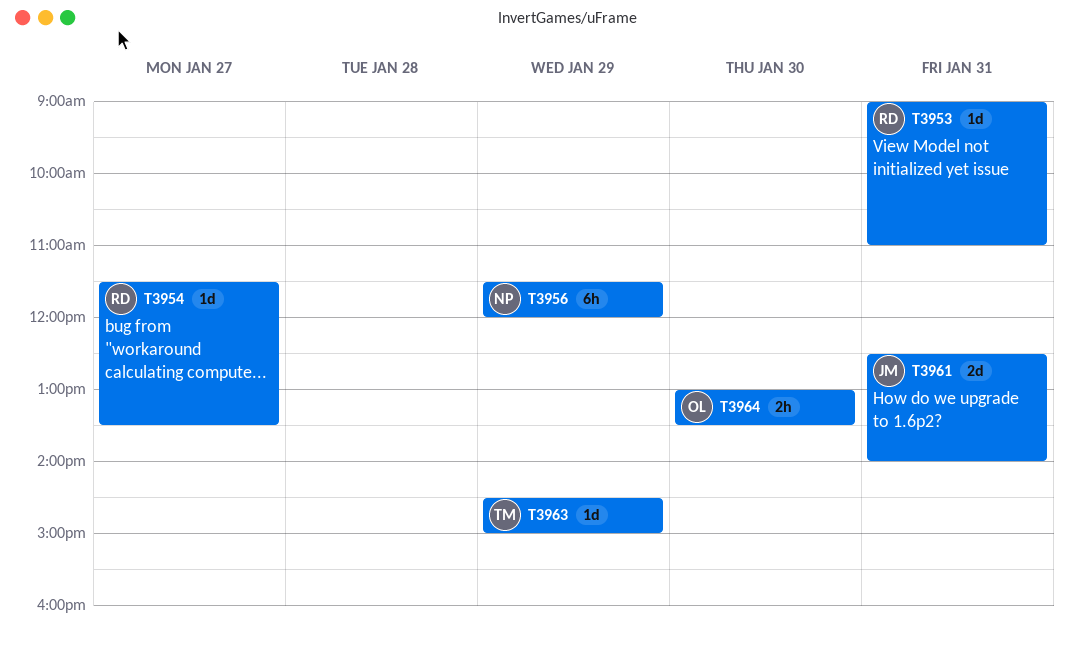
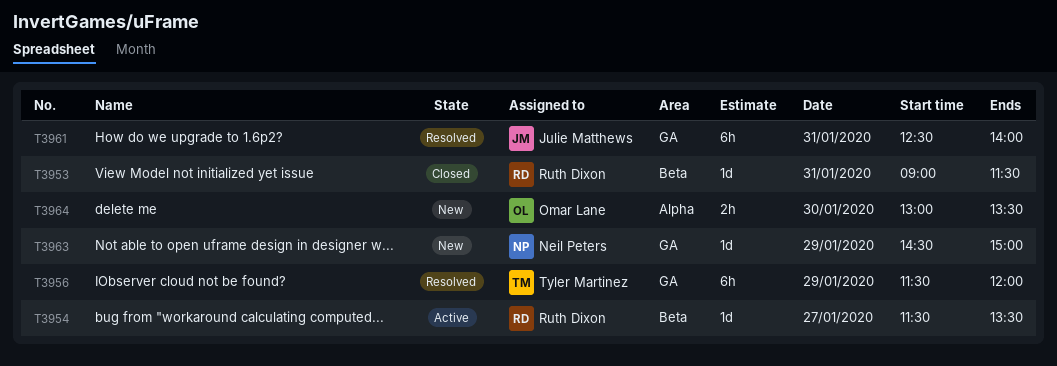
T3953, ends: 11:00 -> 11:30
T3956, owner: Neil Peters -> Tyler Martinez
T3961, estimate: 2d -> 6h
T3963, owner: Tyler Martinez -> Neil Peters

